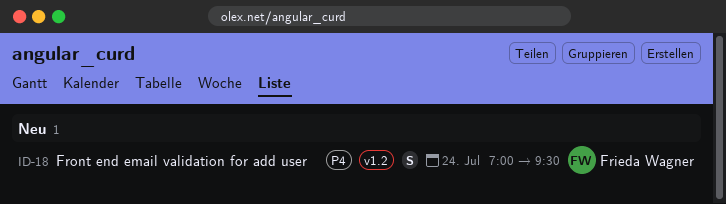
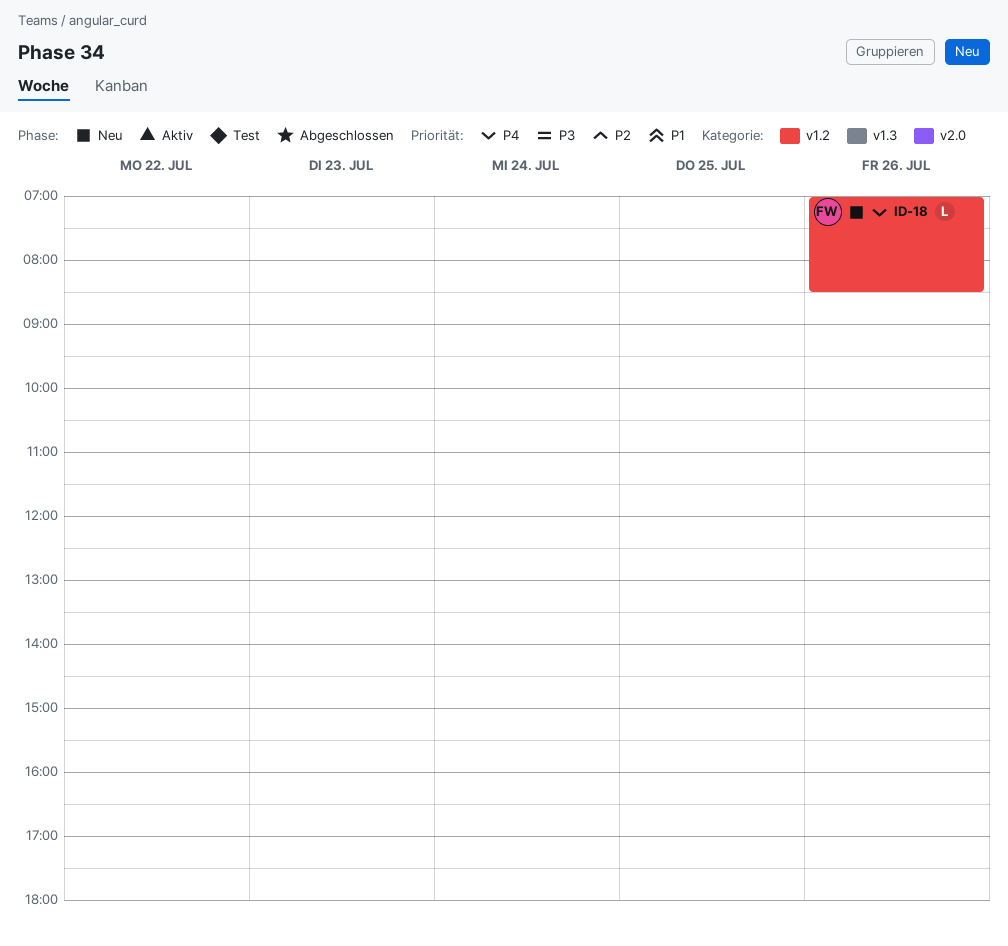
ID-18, estimate: S -> L
ID-18, day: Jul 24 -> Jul 26
ID-18, ends: 09:30 -> 08:30

